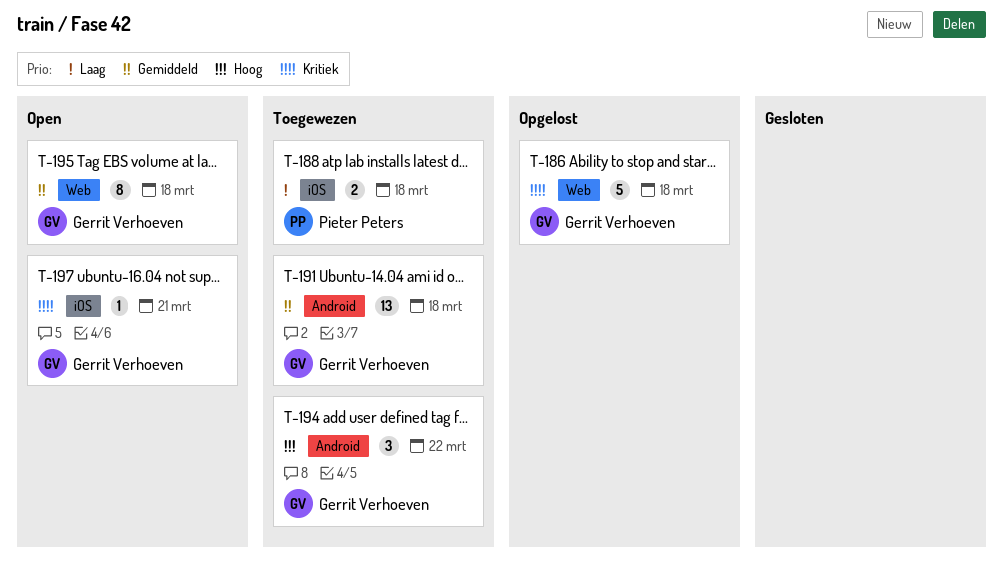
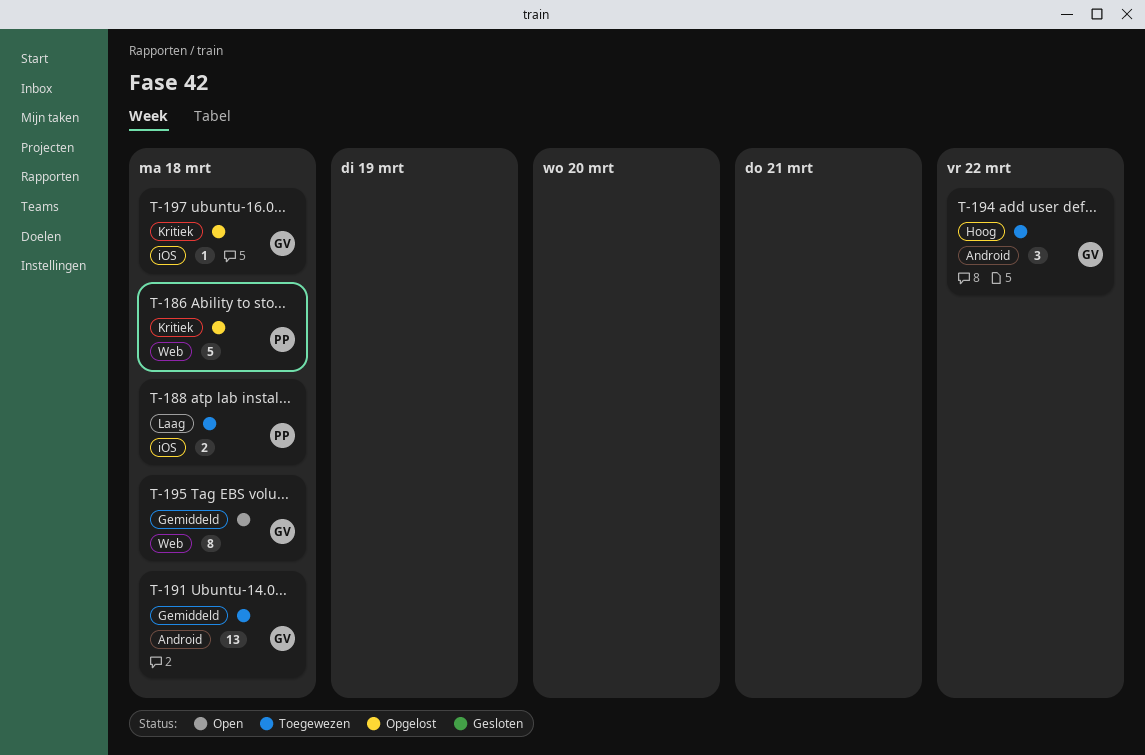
T-186, owner: Gerrit Verhoeven -> Pieter Peters
T-197, status: Open -> Opgelost
T-197, due: Mar 21 -> Mar 18

